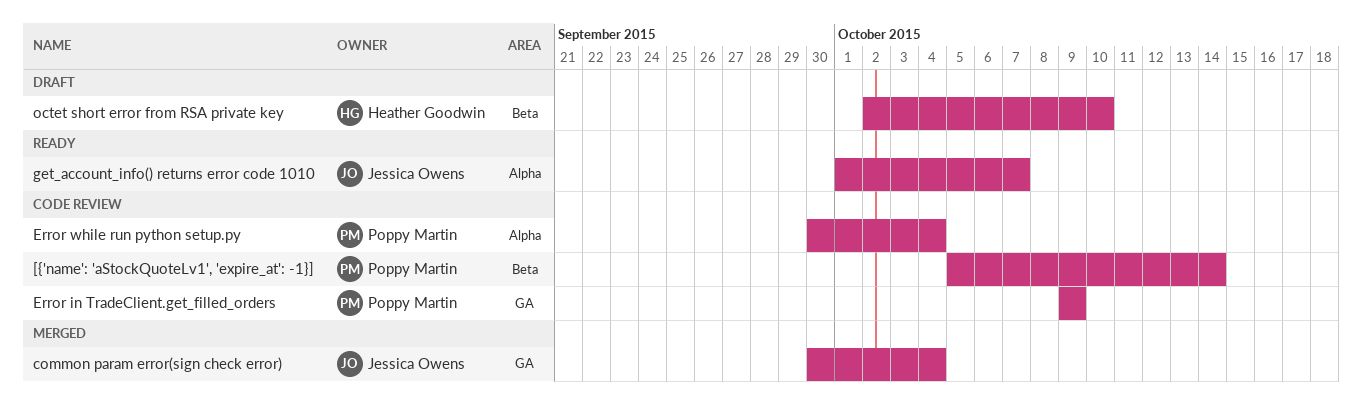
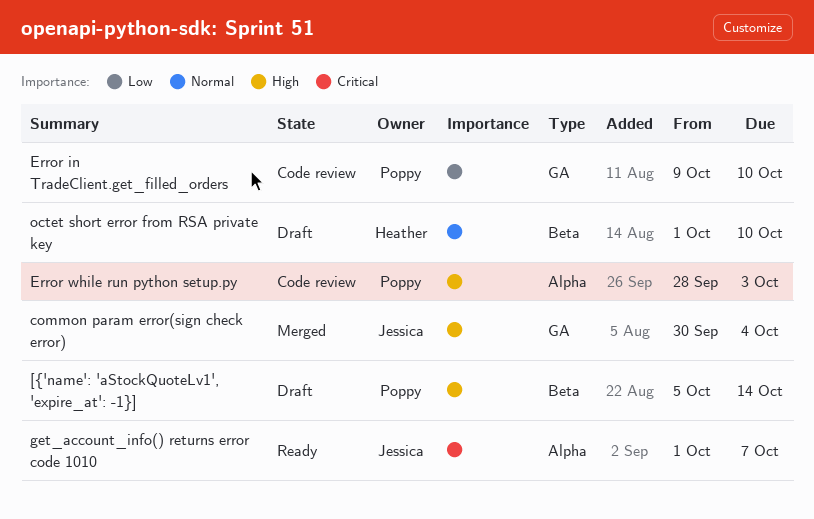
[{'name': 'aStockQuoteLv1', 'expire_at': -1}], status: Code review -> Draft
Error in TradeClient.get_filled_orders, due: Oct 9 -> Oct 10
Error while run python setup.py, start: Sep 30 -> Sep 28
Error while run python setup.py, due: Oct 4 -> Oct 3
octet short error from RSA private key, start: Oct 2 -> Oct 1

